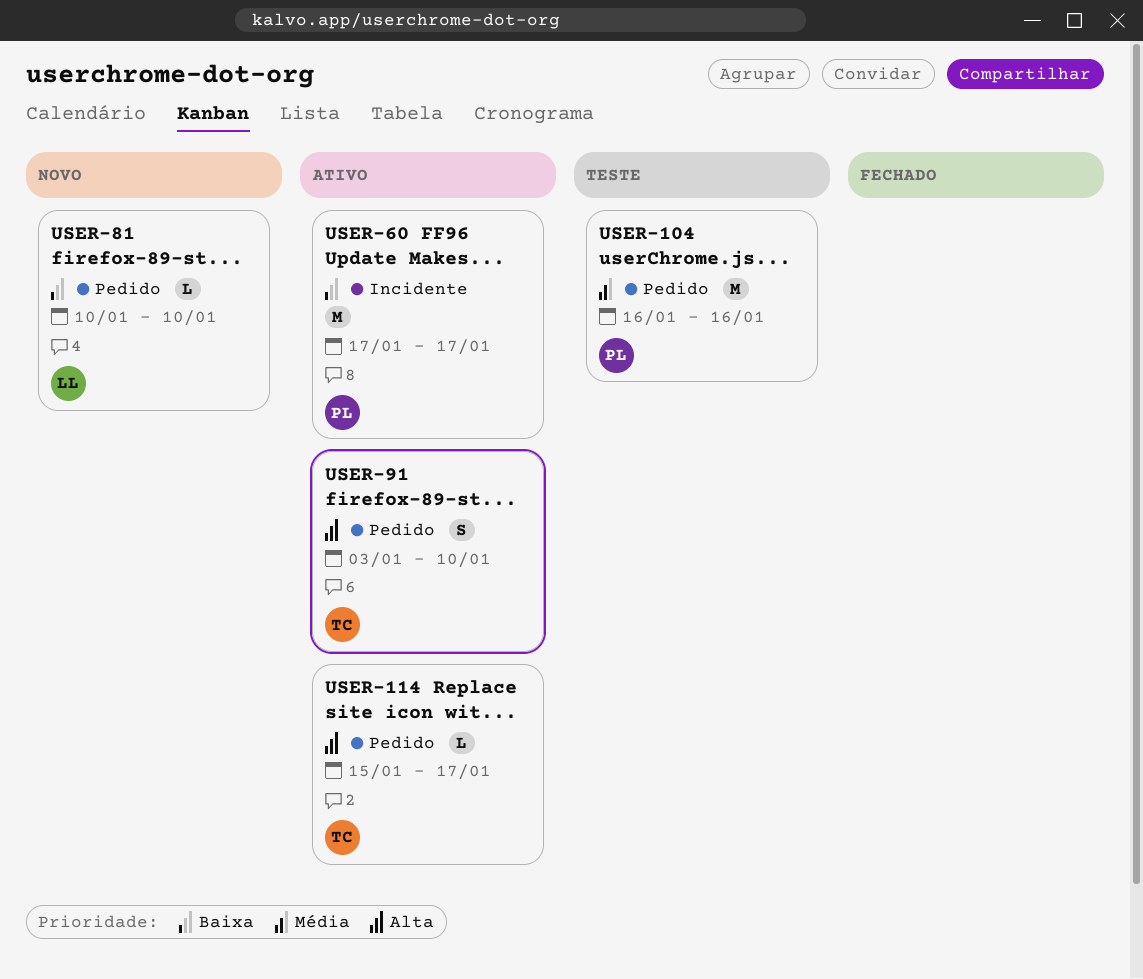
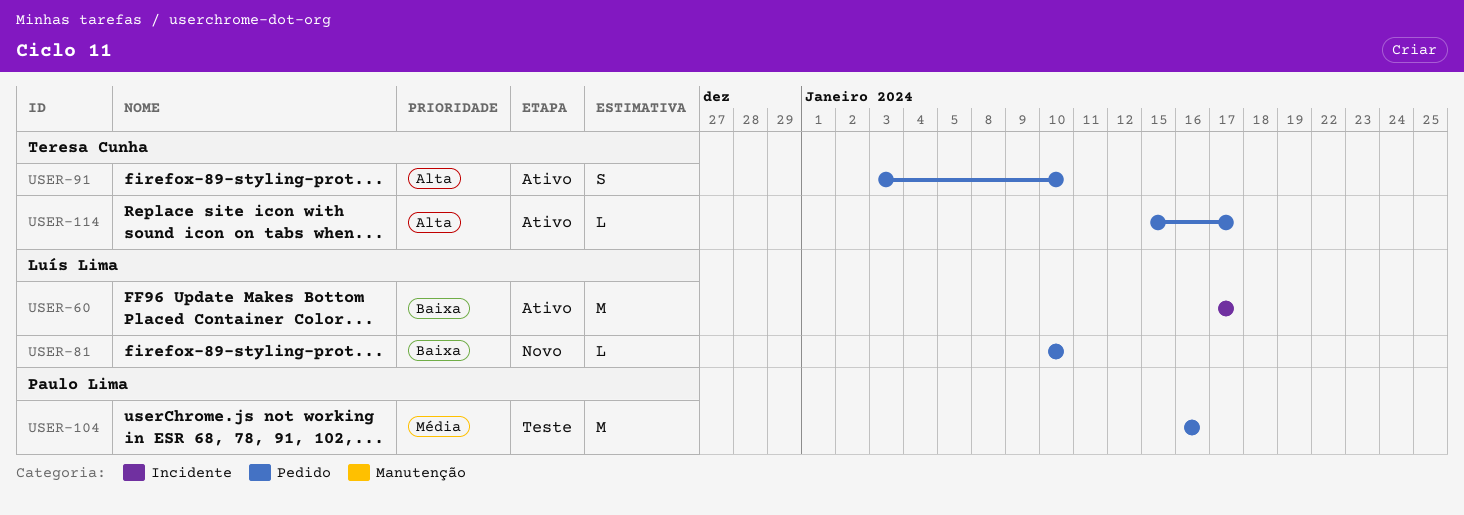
USER-60, owner: Paulo Lima -> Luís Lima

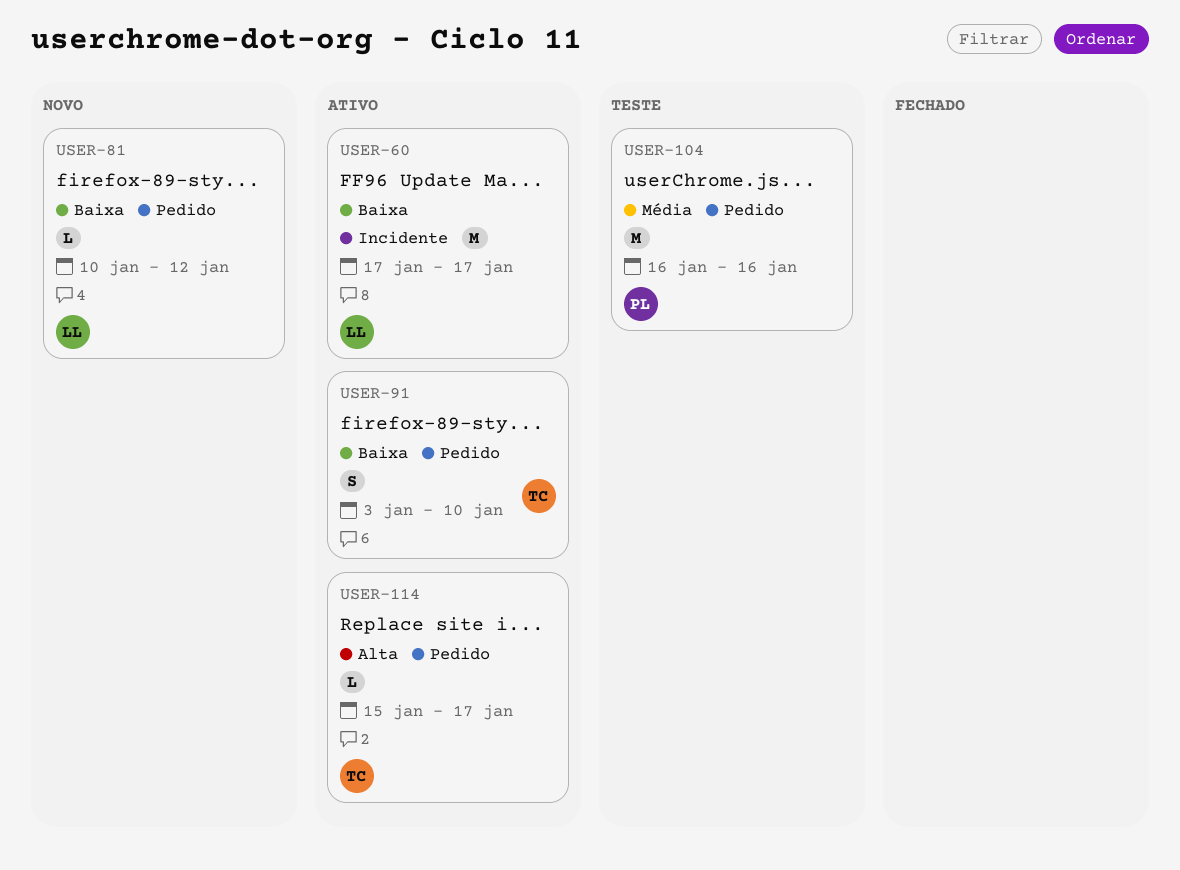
USER-81, due: Jan 10 -> Jan 12
USER-91, priority: Alta -> Baixa

